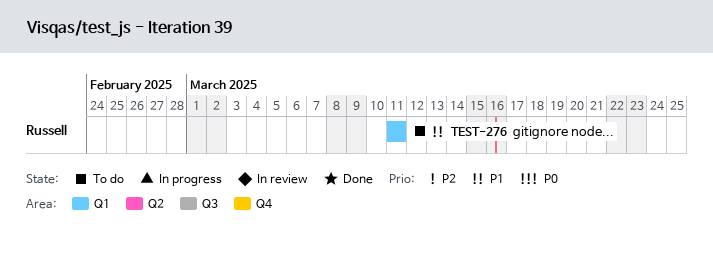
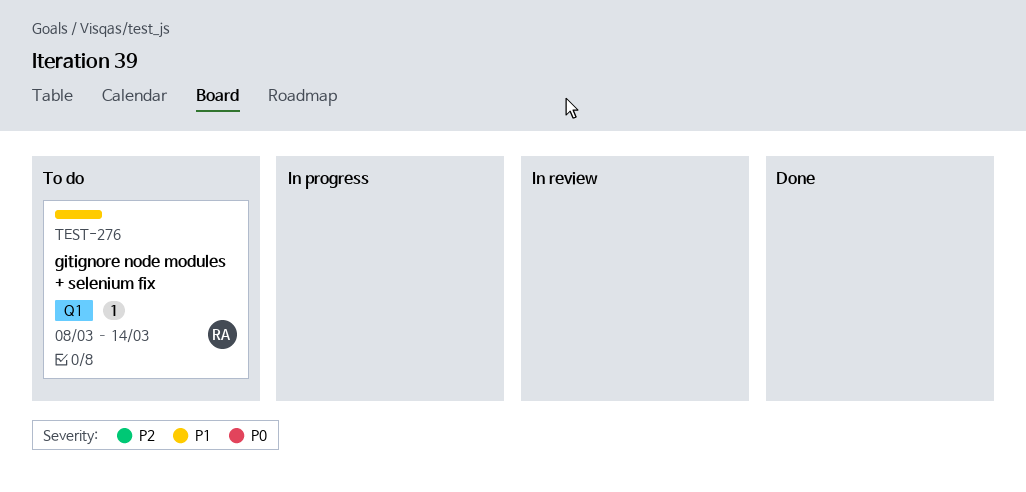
TEST-276, start: Mar 11 -> Mar 8
TEST-276, due: Mar 11 -> Mar 14

